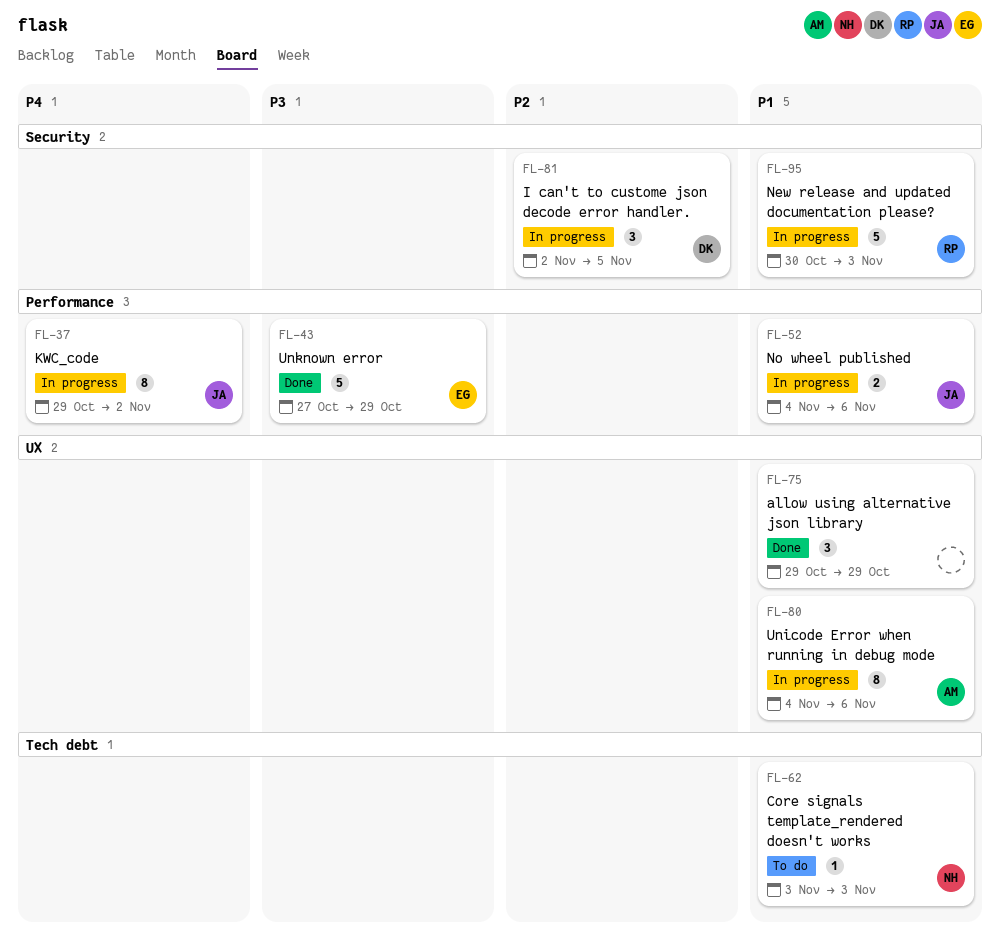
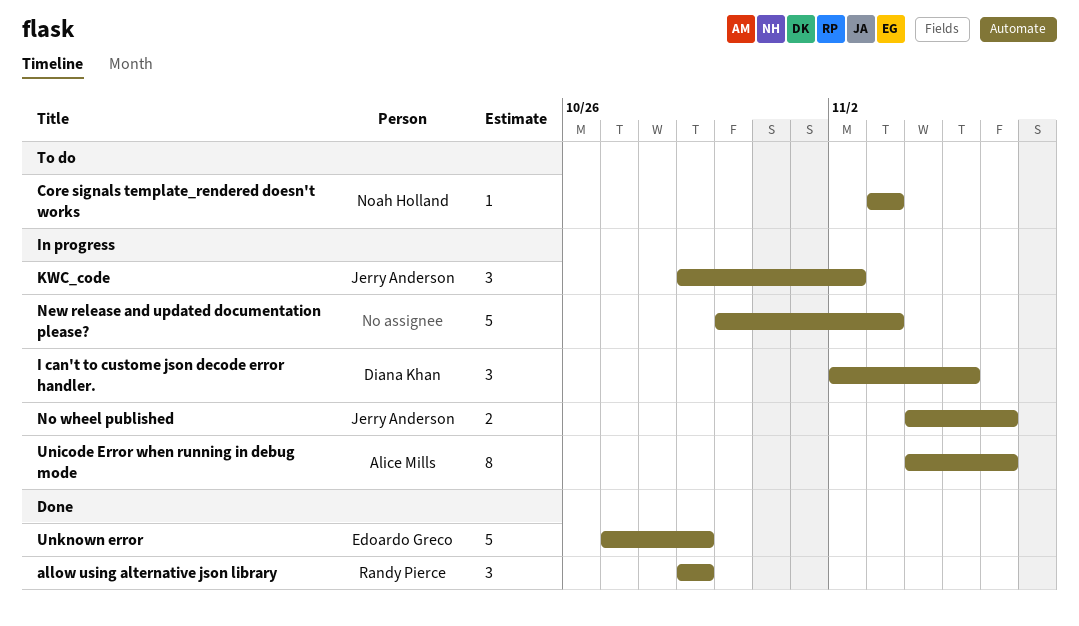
allow using alternative json library, owner: none -> Randy Pierce
KWC_code, estimate: 8 -> 3
New release and updated documentation please?, owner: Randy Pierce -> none

